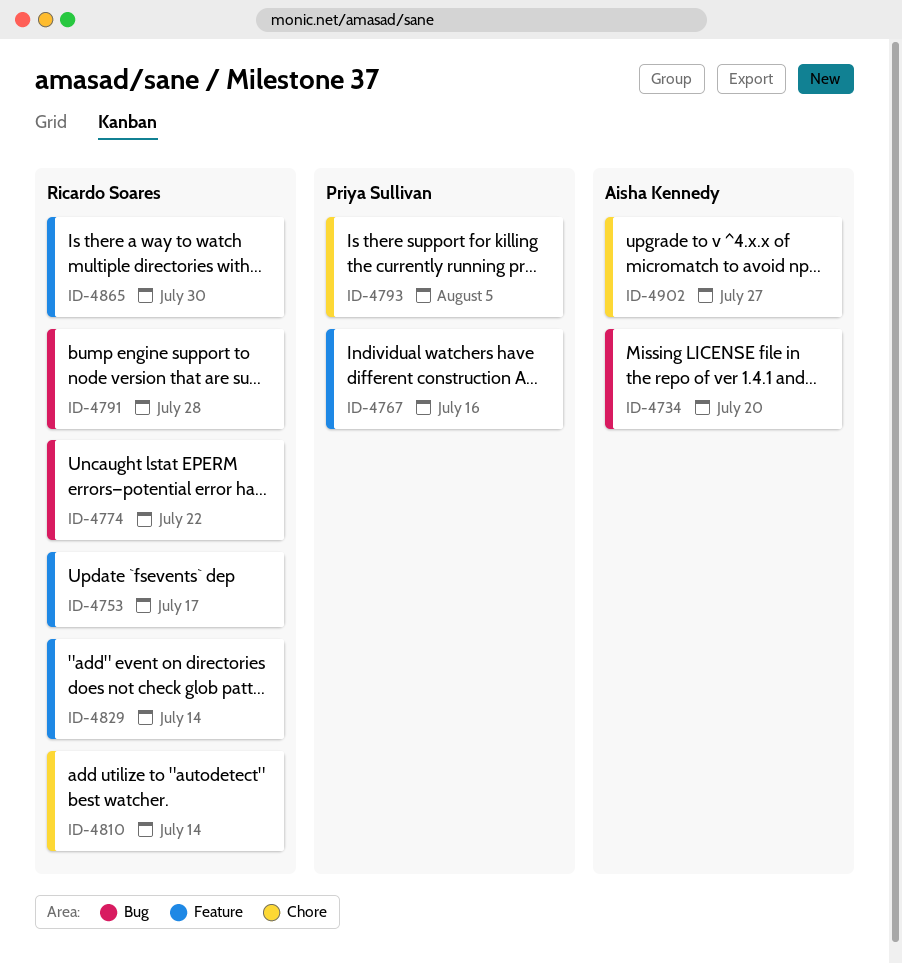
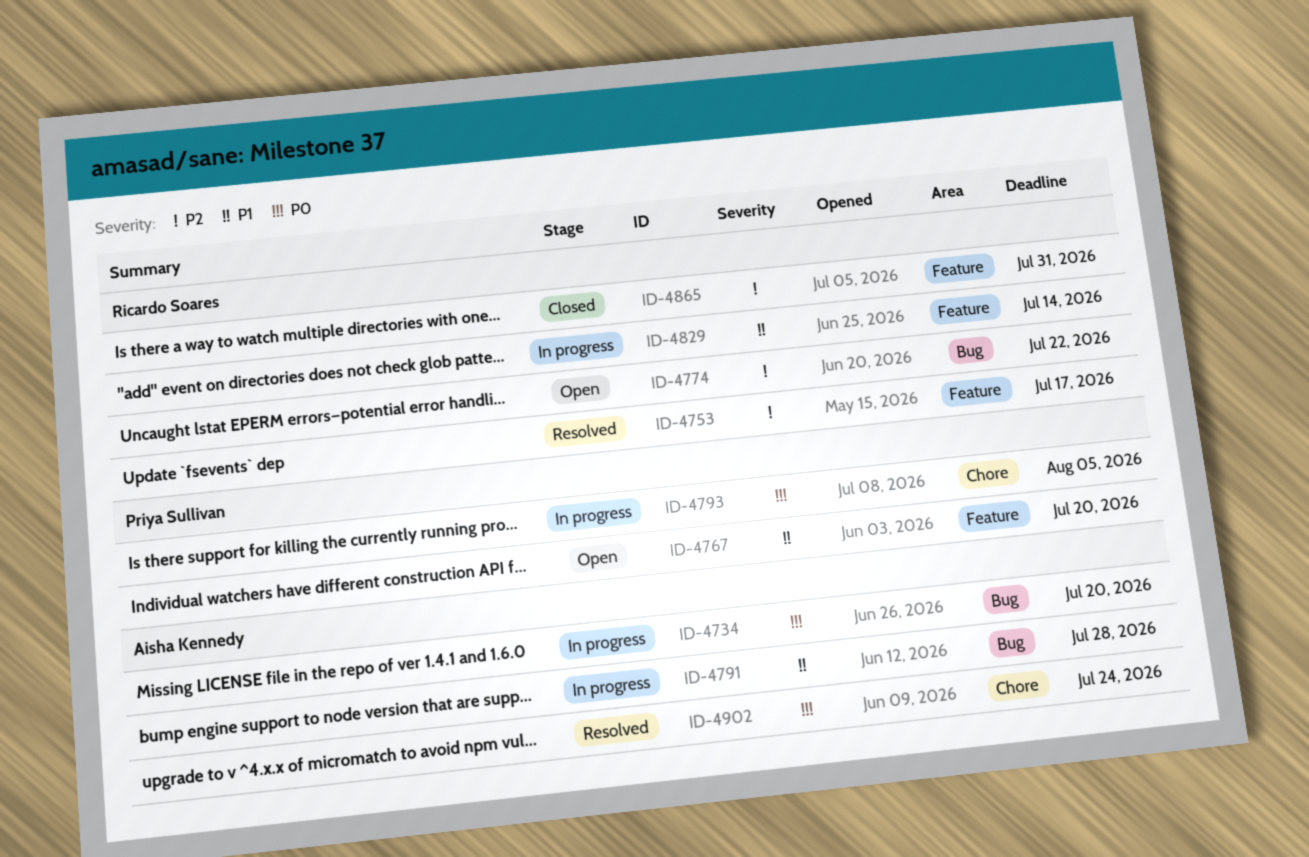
ID-4767, due: Jul 16 -> Jul 20
ID-4791, owner: Ricardo Soares -> Aisha Kennedy
ID-4810: present -> none
ID-4865, due: Jul 30 -> Jul 31
ID-4902, due: Jul 27 -> Jul 24

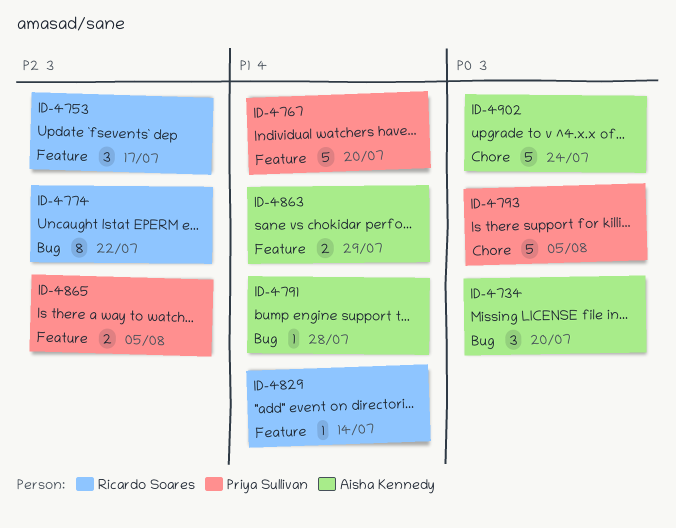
ID-4863: none -> present
ID-4865, owner: Ricardo Soares -> Priya Sullivan
ID-4865, due: Jul 31 -> Aug 5

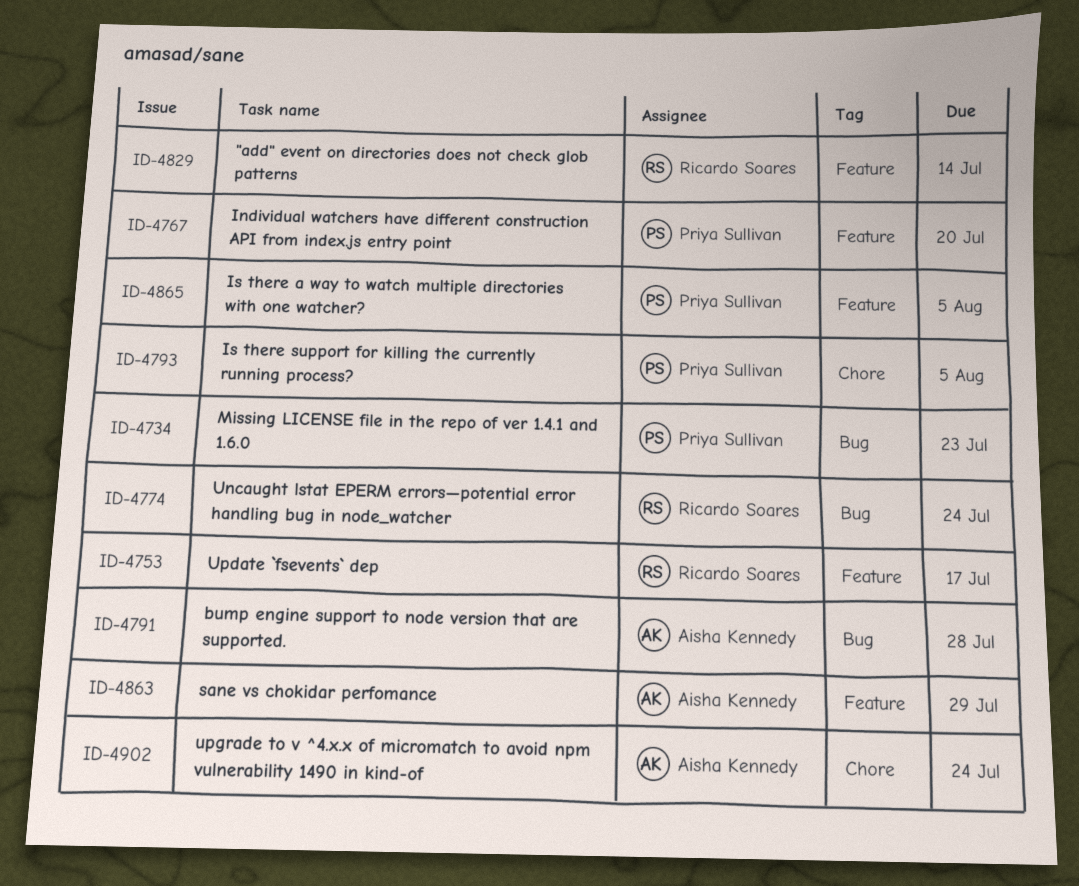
ID-4734, owner: Aisha Kennedy -> Priya Sullivan
ID-4734, due: Jul 20 -> Jul 23
ID-4774, due: Jul 22 -> Jul 24

